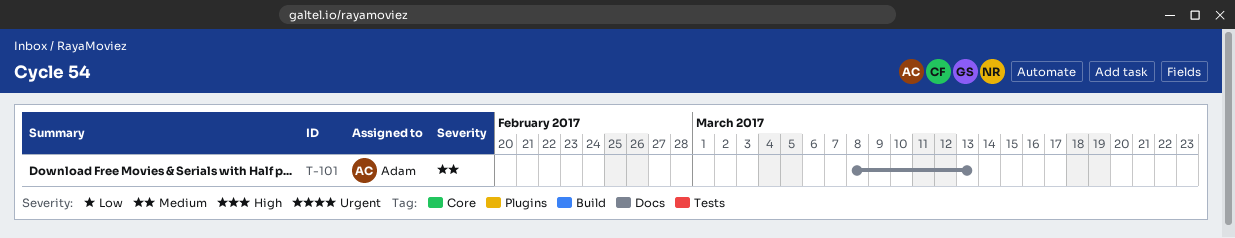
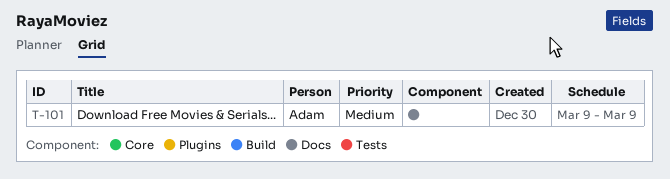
T-101, start: Mar 8 -> Mar 9
T-101, due: Mar 13 -> Mar 9

